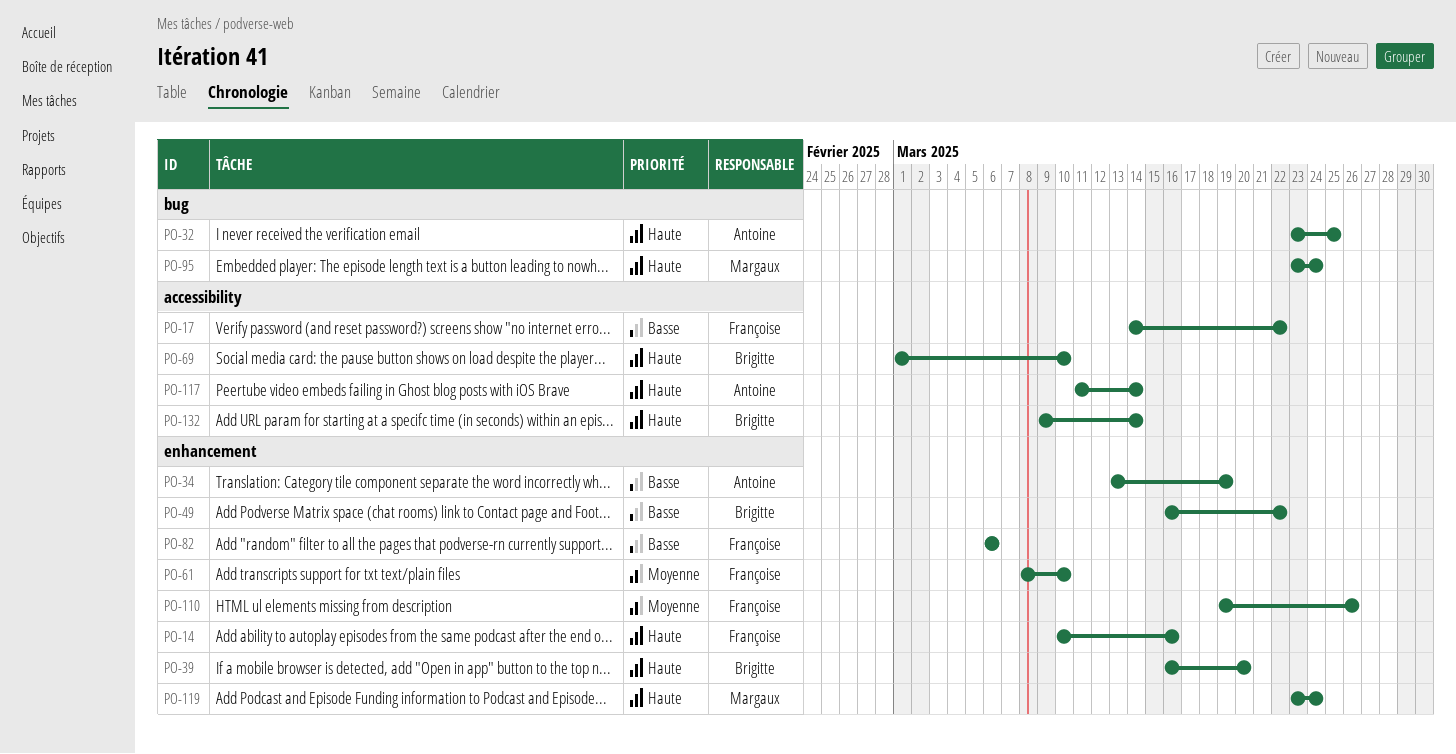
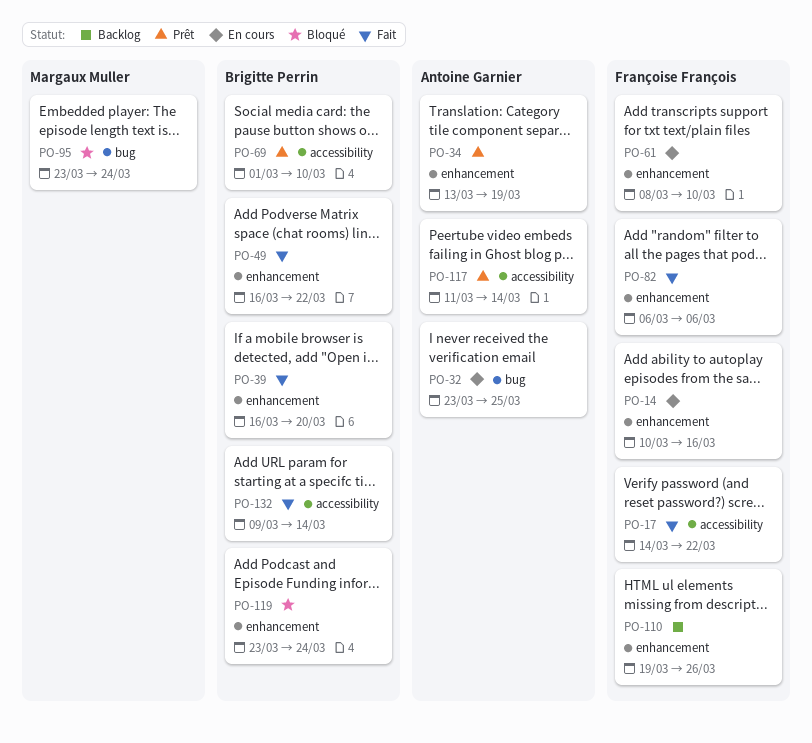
PO-119, owner: Margaux Muller -> Brigitte Perrin

